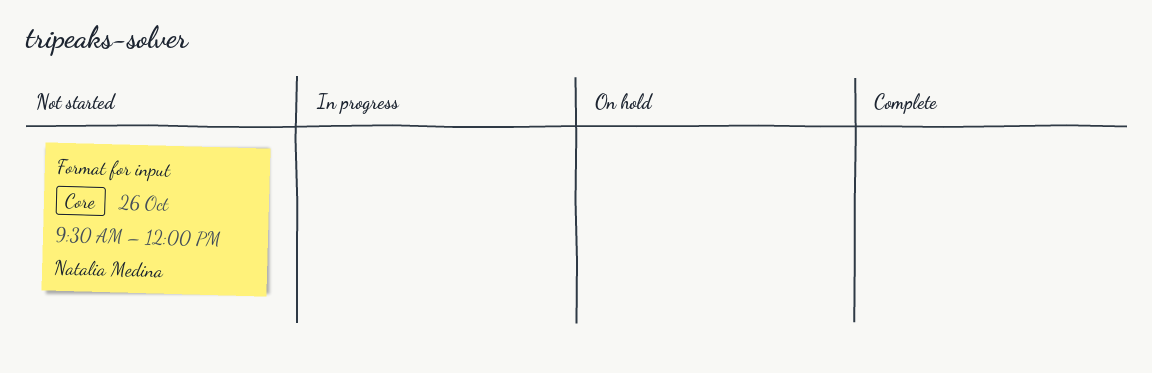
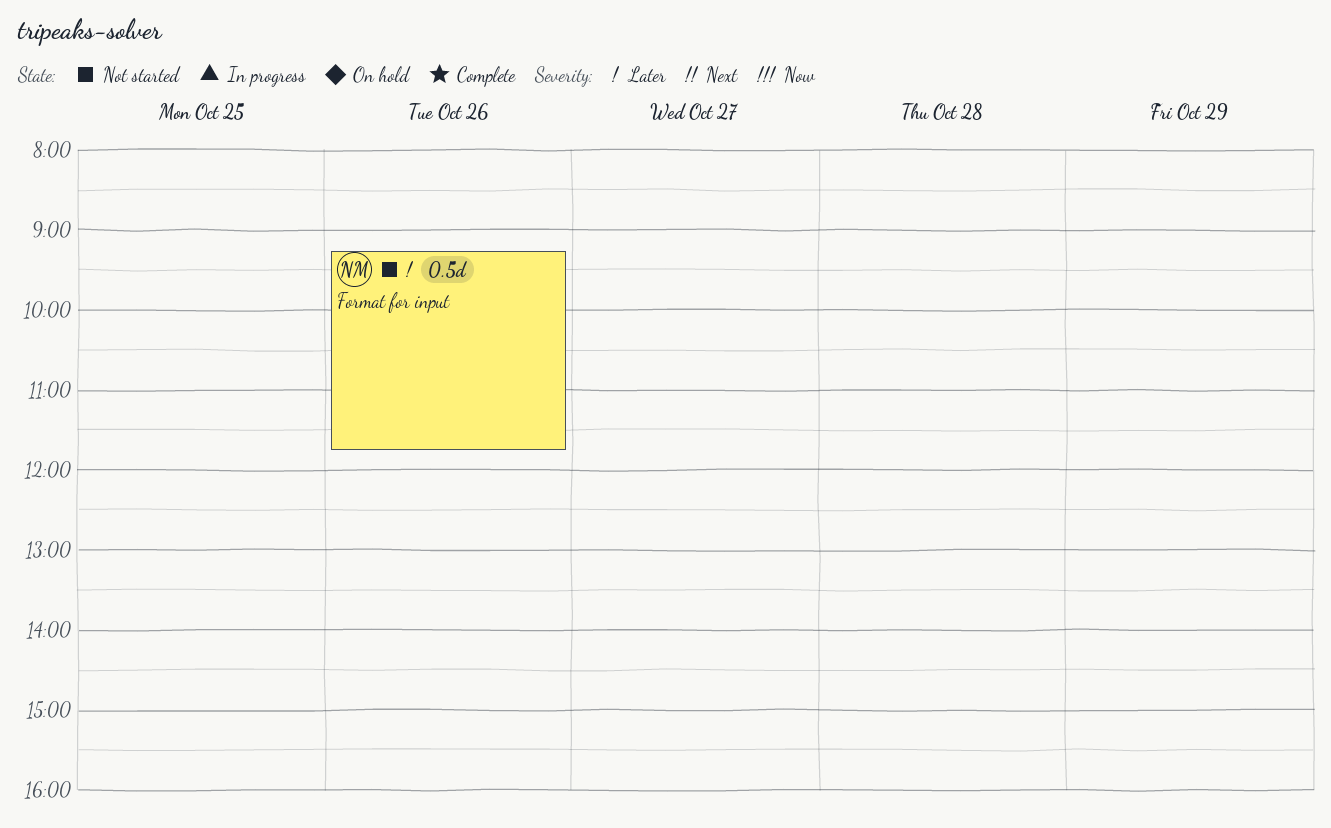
Format for input, begins: 09:30 -> 09:15
Format for input, ends: 12:00 -> 11:45

